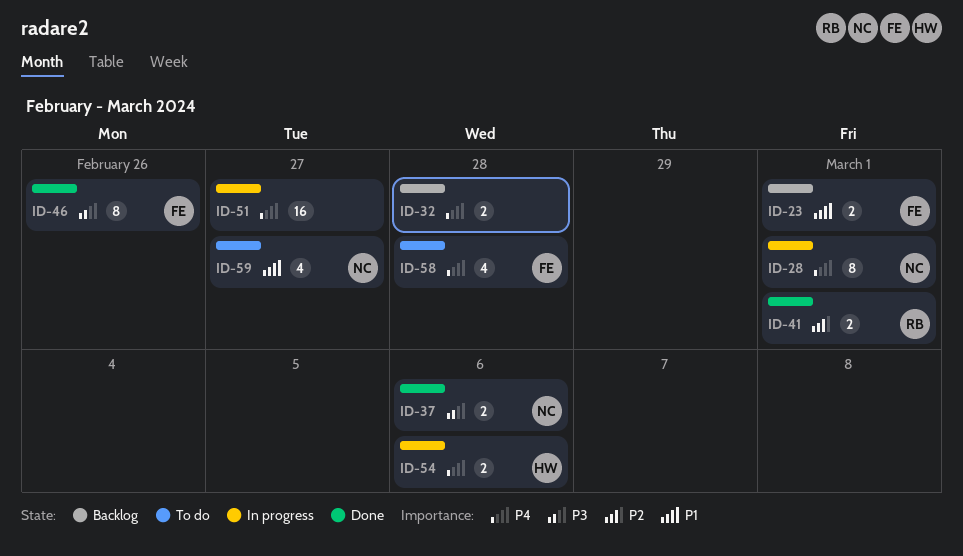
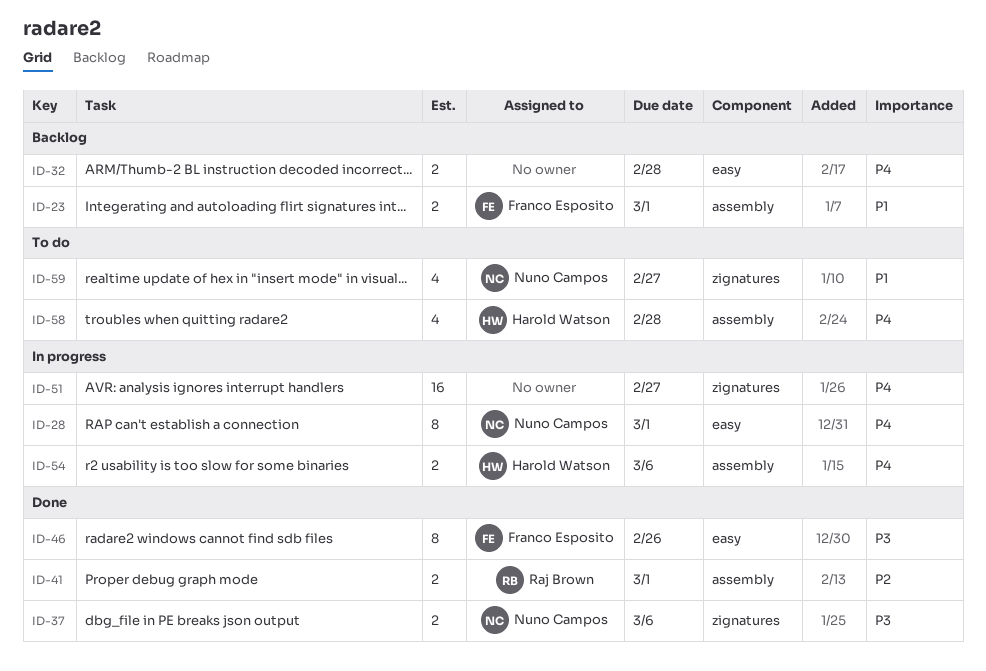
ID-58, owner: Franco Esposito -> Harold Watson

